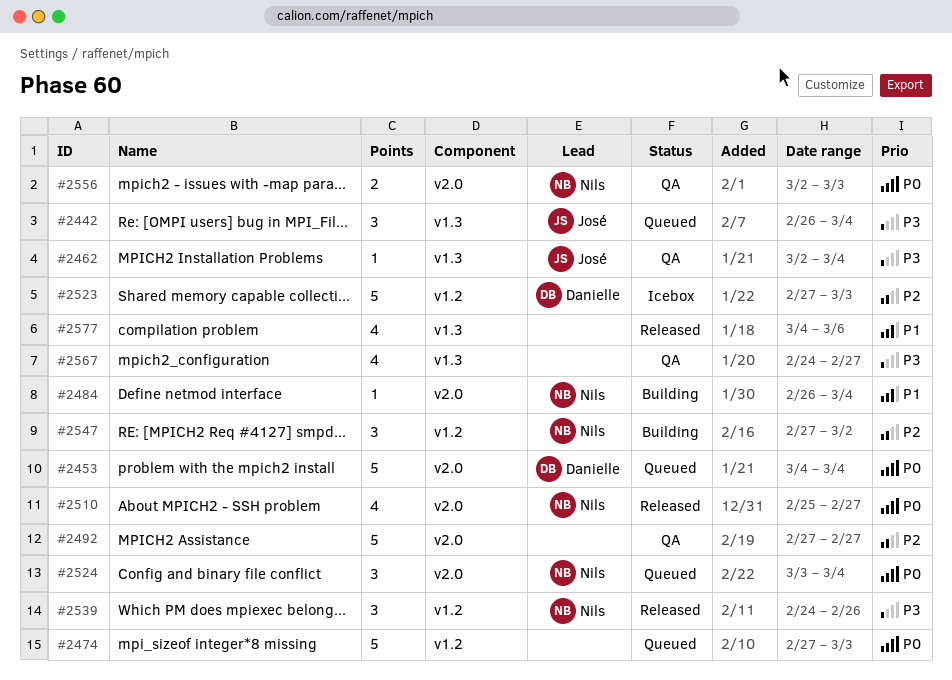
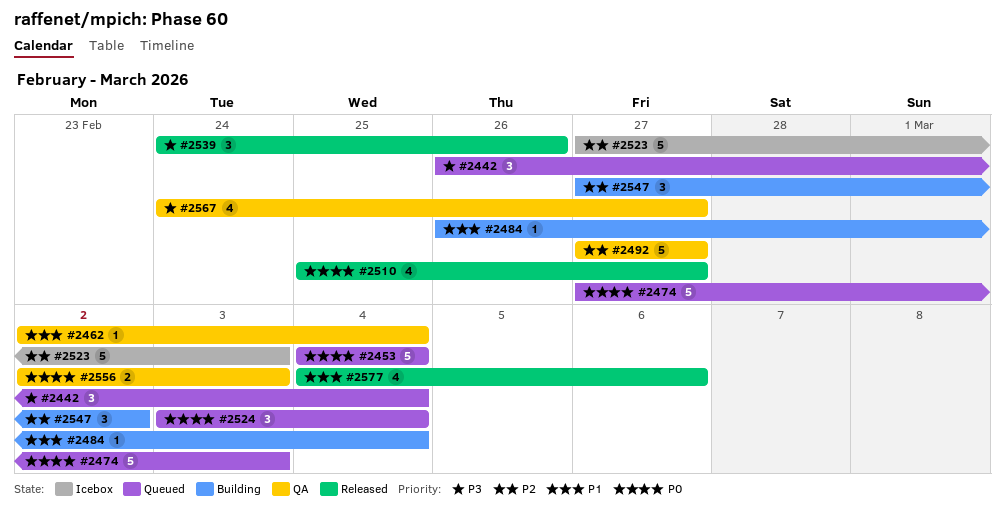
#2462, priority: P3 -> P1

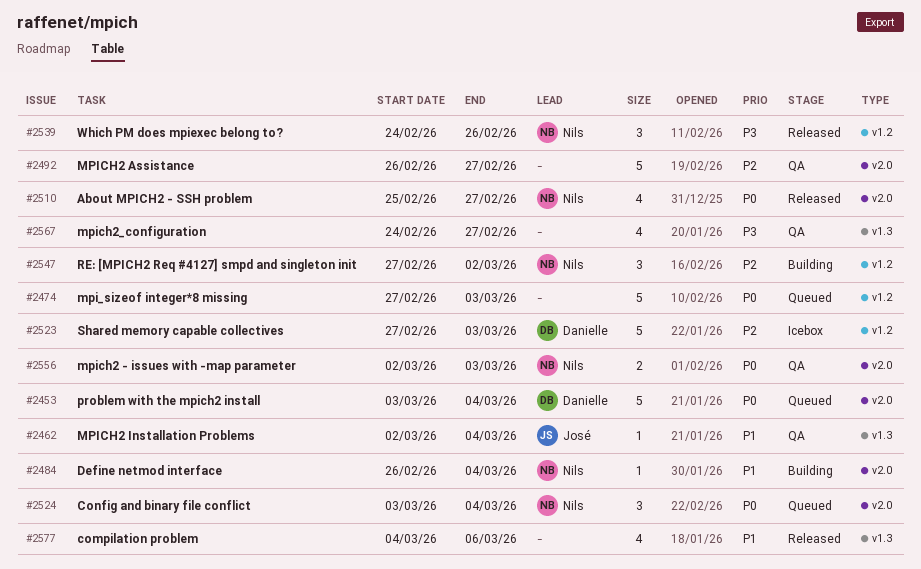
#2442: present -> none
#2453, start: Mar 4 -> Mar 3
#2492, start: Feb 27 -> Feb 26

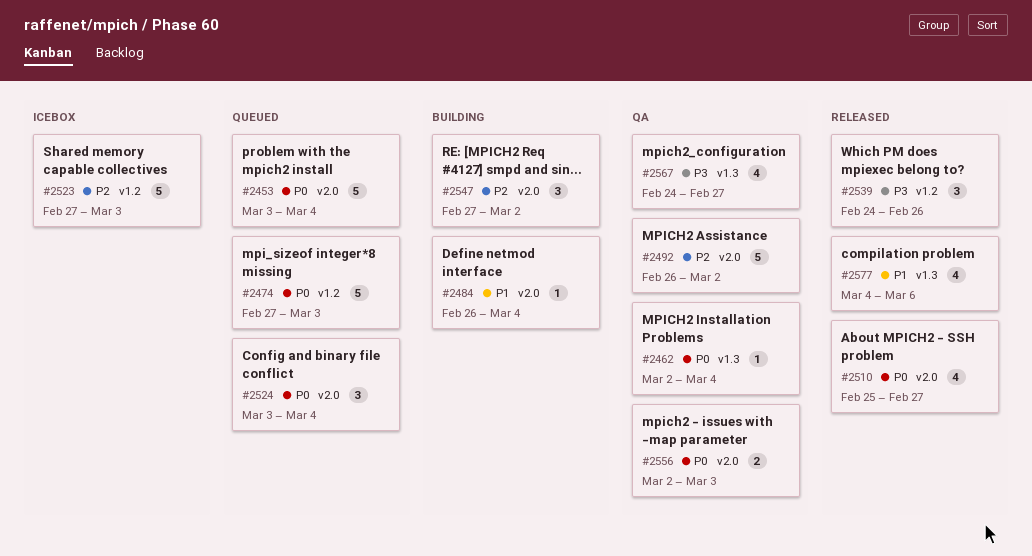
#2462, priority: P1 -> P0
#2492, due: Feb 27 -> Mar 2
#2547, label: v1.2 -> v2.0

